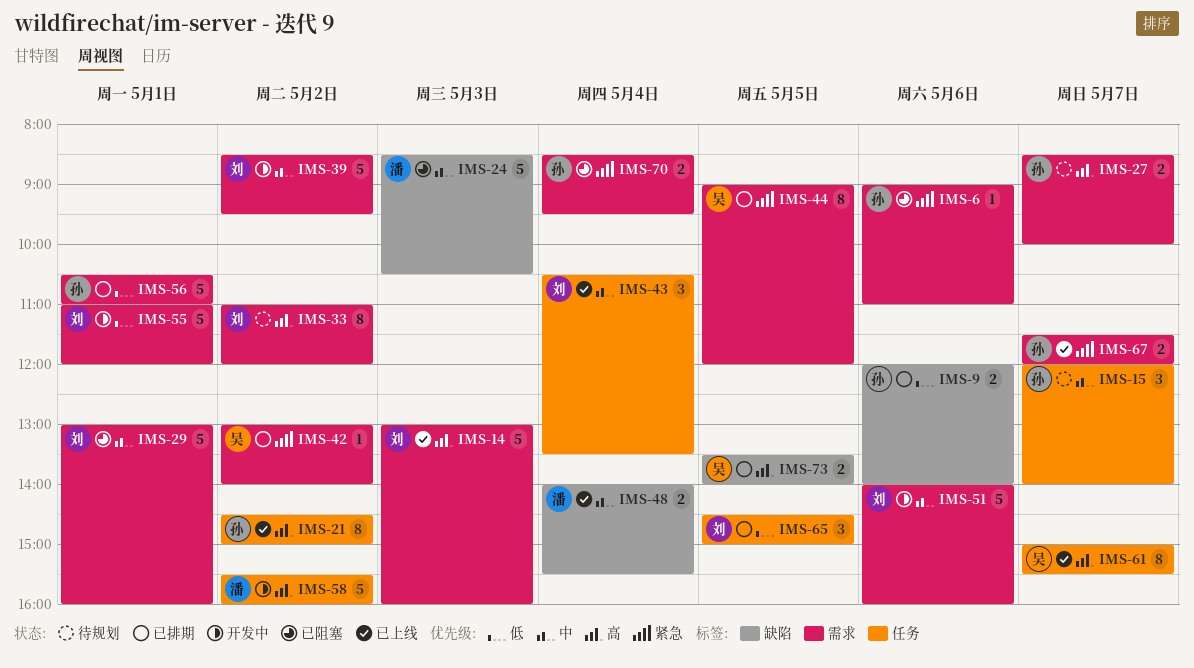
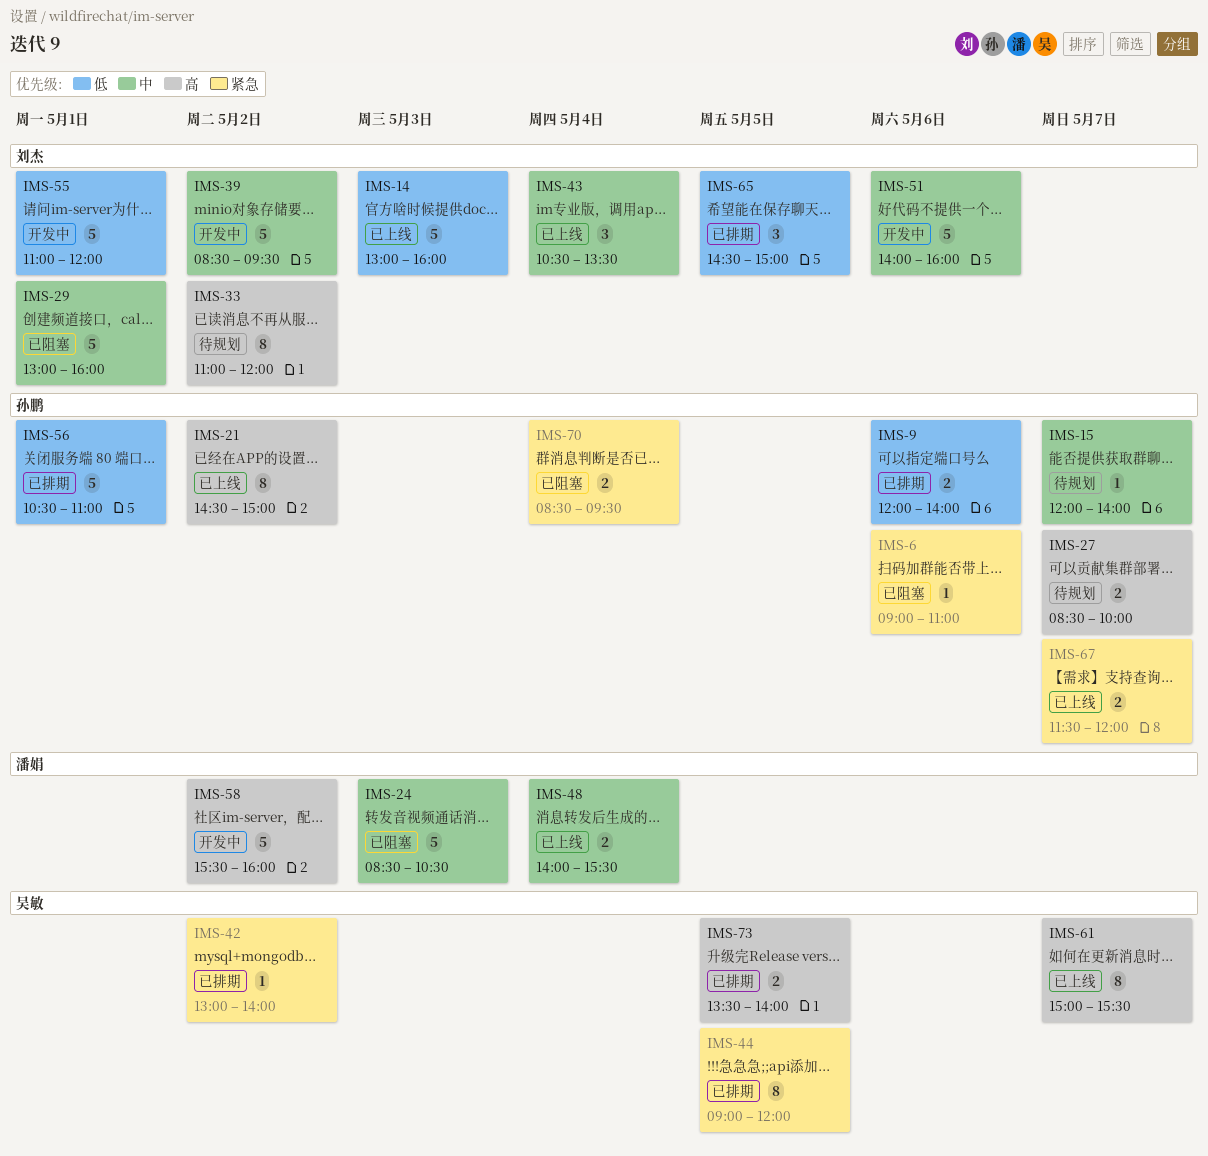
IMS-14, priority: 高 -> 低
IMS-15, estimate: 3 -> 1

